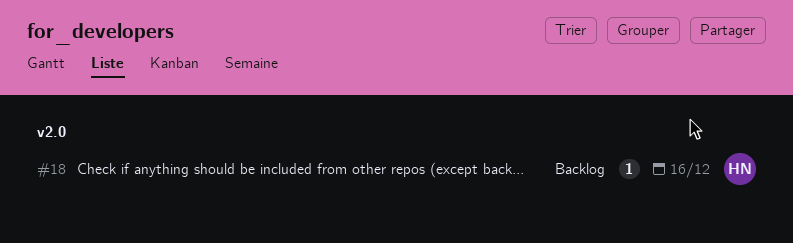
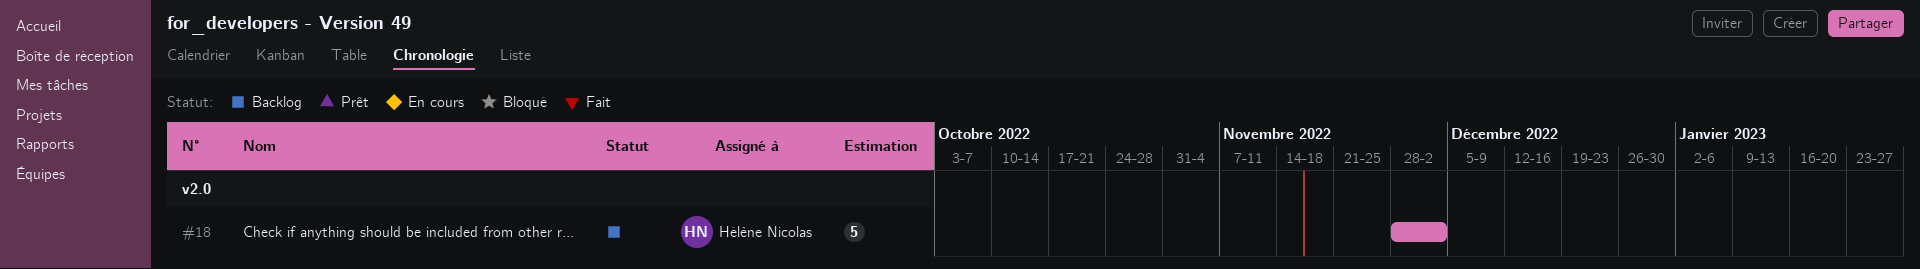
#18, estimate: 1 -> 5
#18, due: Dec 16 -> Dec 2

